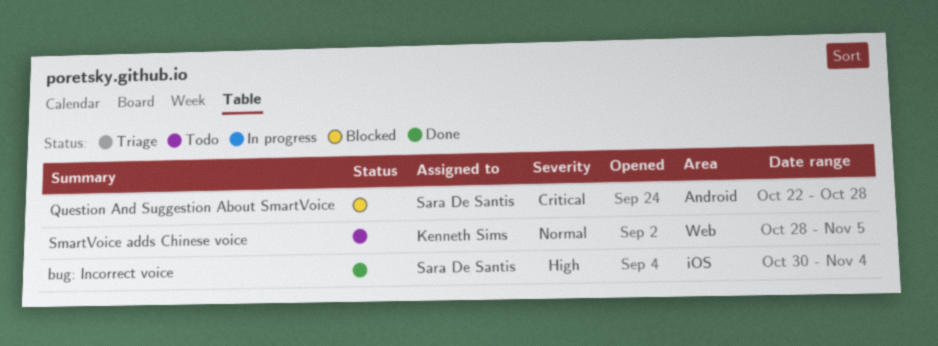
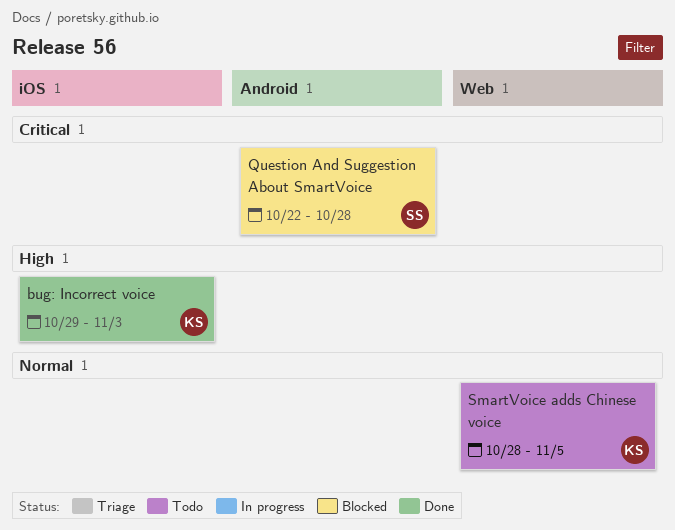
bug: Incorrect voice, owner: Sara De Santis -> Kenneth Sims
bug: Incorrect voice, start: Oct 30 -> Oct 29
bug: Incorrect voice, due: Nov 4 -> Nov 3

